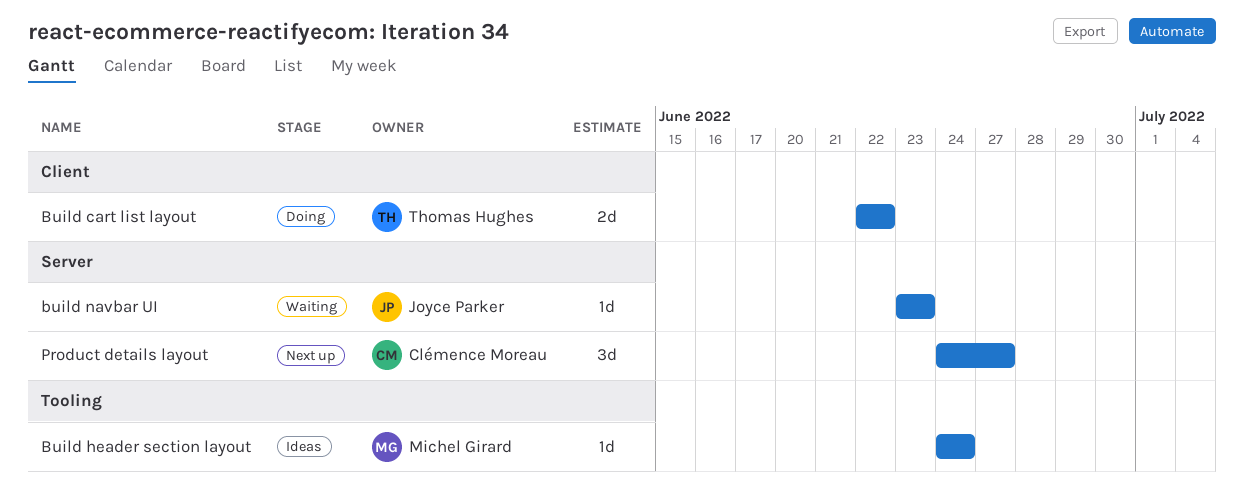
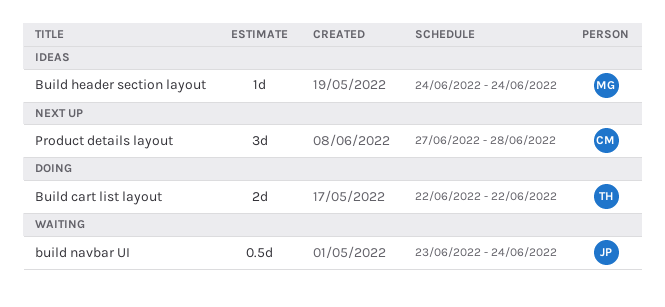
build navbar UI, estimate: 1d -> 0.5d
build navbar UI, due: Jun 23 -> Jun 24
Product details layout, start: Jun 24 -> Jun 27
Product details layout, due: Jun 27 -> Jun 28

